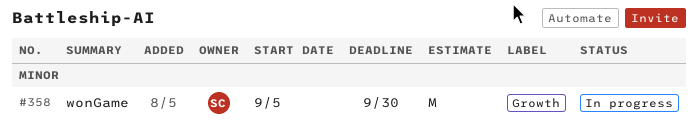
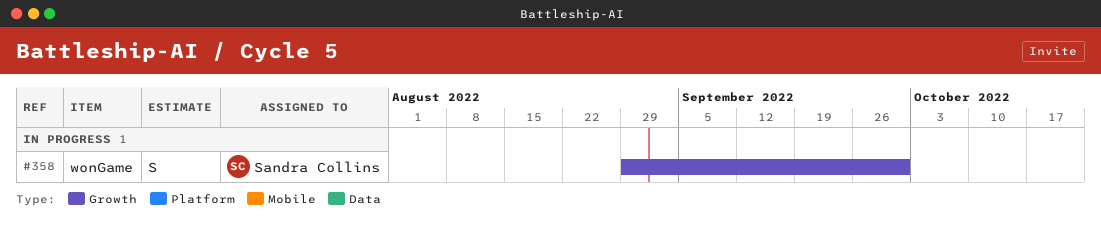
#358, estimate: M -> S
#358, start: Sep 5 -> Aug 29

